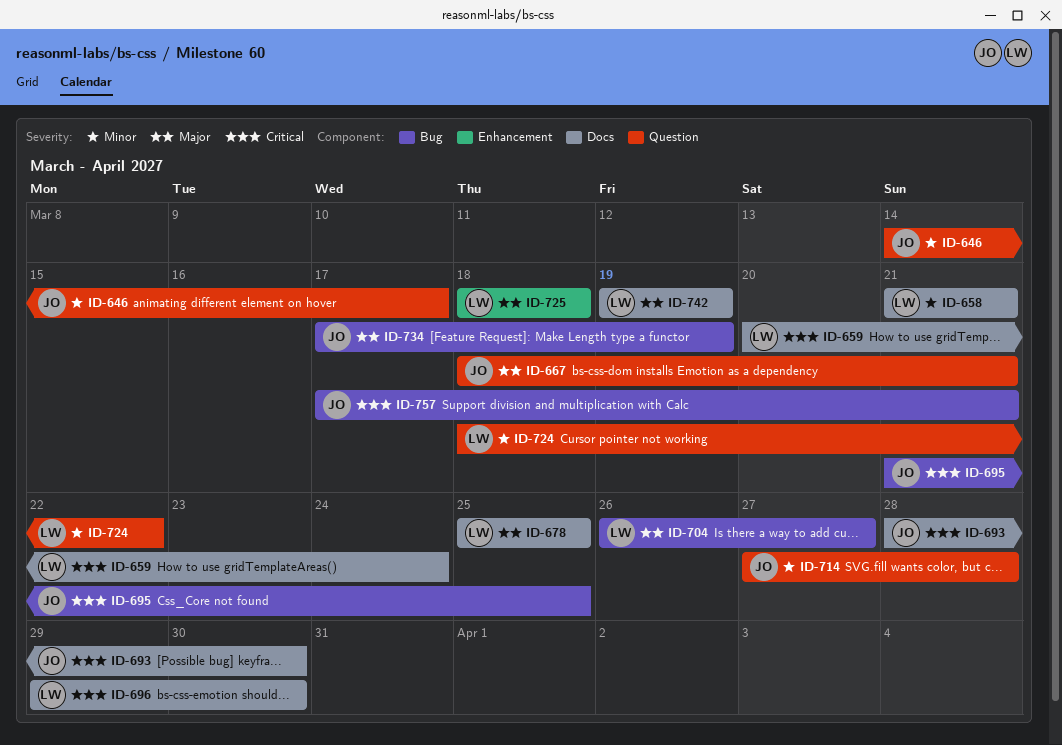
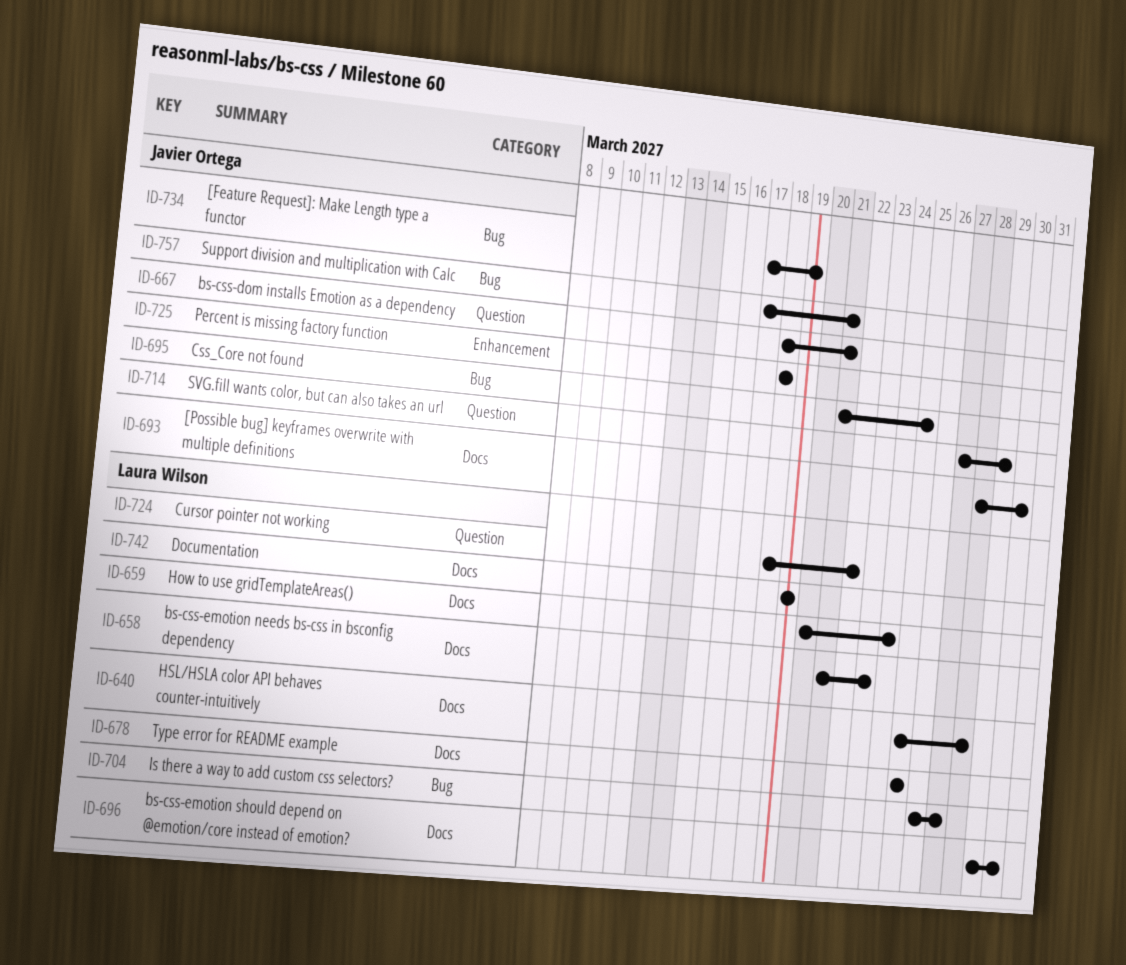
ID-640: none -> present
ID-646: present -> none
ID-658, due: Mar 21 -> Mar 23
ID-714, due: Mar 28 -> Mar 29
ID-725, owner: Laura Wilson -> Javier Ortega

